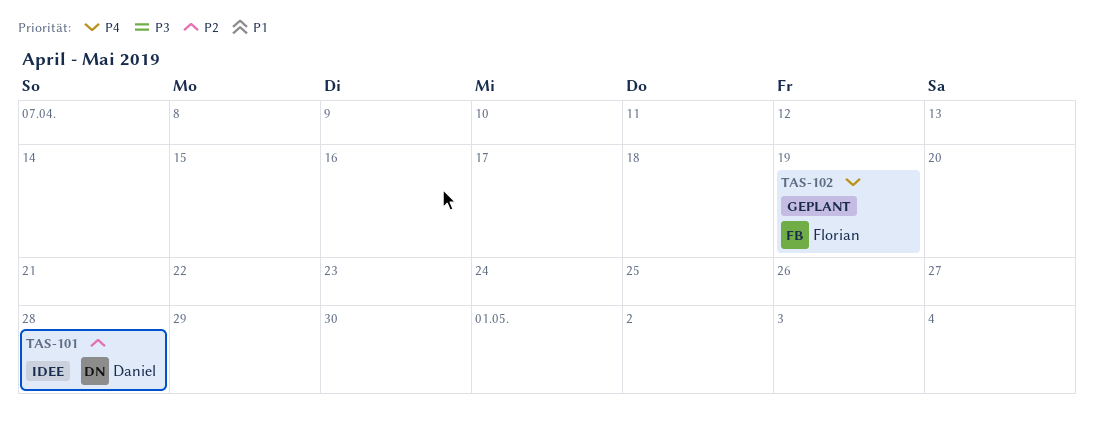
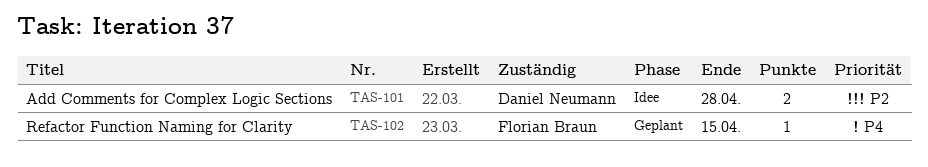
TAS-102, due: Apr 19 -> Apr 15

